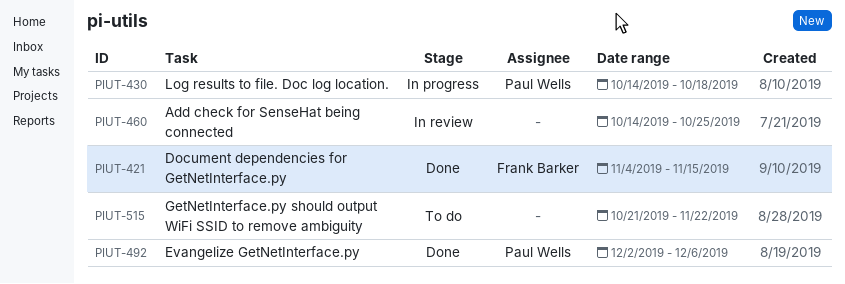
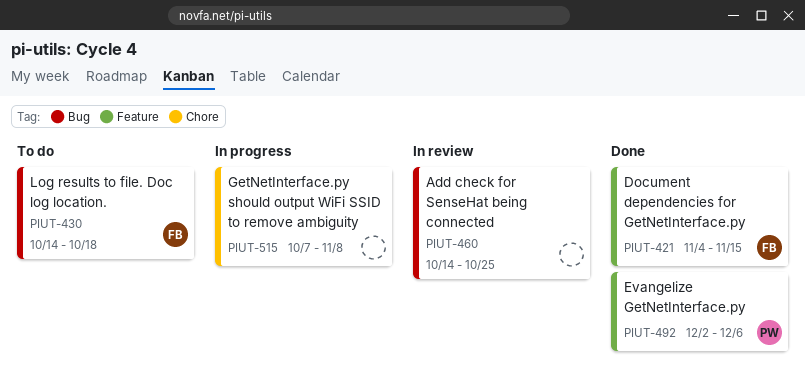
PIUT-430, status: In progress -> To do
PIUT-430, owner: Paul Wells -> Frank Barker
PIUT-515, status: To do -> In progress
PIUT-515, start: Oct 21 -> Oct 7
PIUT-515, due: Nov 22 -> Nov 8

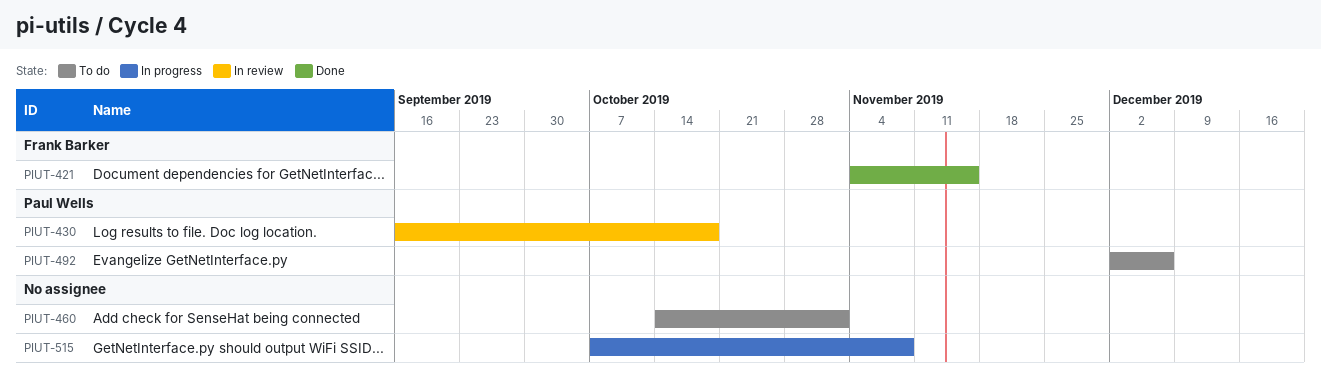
PIUT-430, status: To do -> In review
PIUT-430, owner: Frank Barker -> Paul Wells
PIUT-430, start: Oct 14 -> Sep 16
PIUT-460, status: In review -> To do
PIUT-460, due: Oct 25 -> Nov 1
PIUT-492, status: Done -> To do

